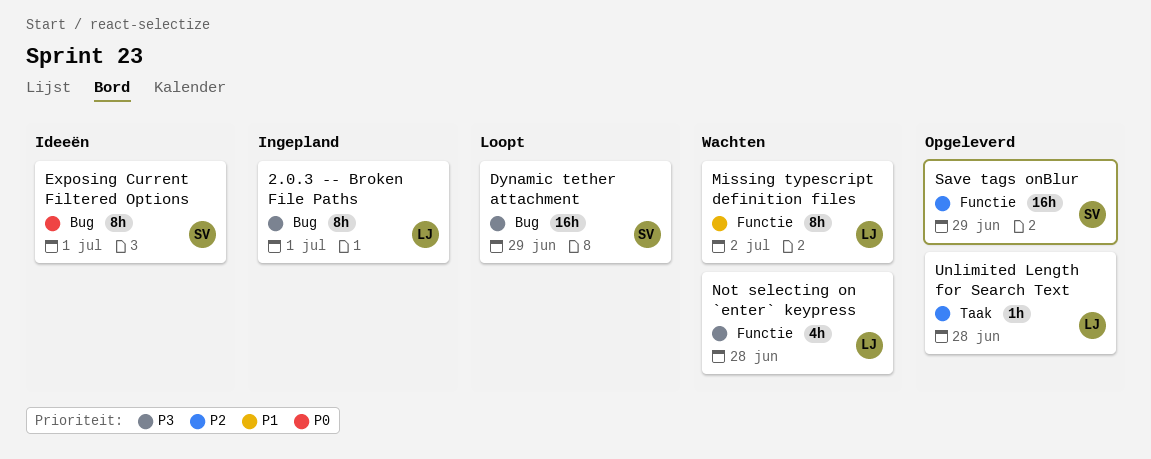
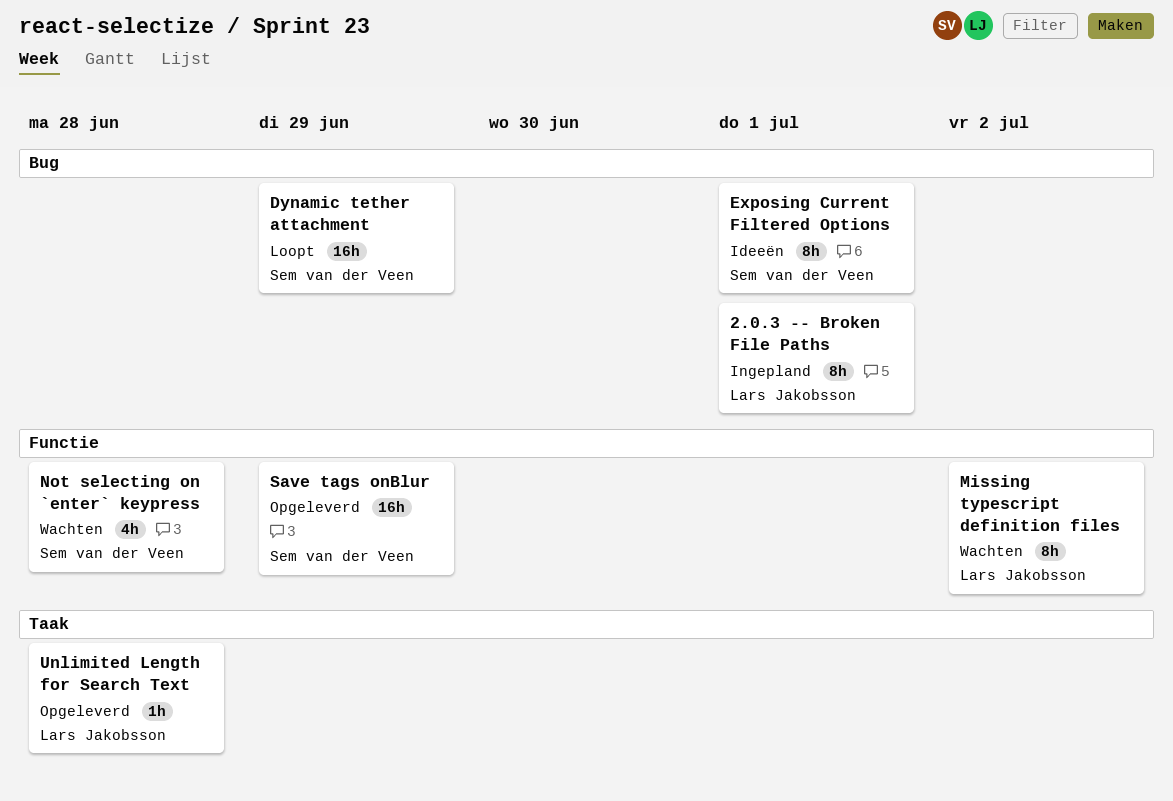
Not selecting on `enter` keypress, owner: Lars Jakobsson -> Sem van der Veen

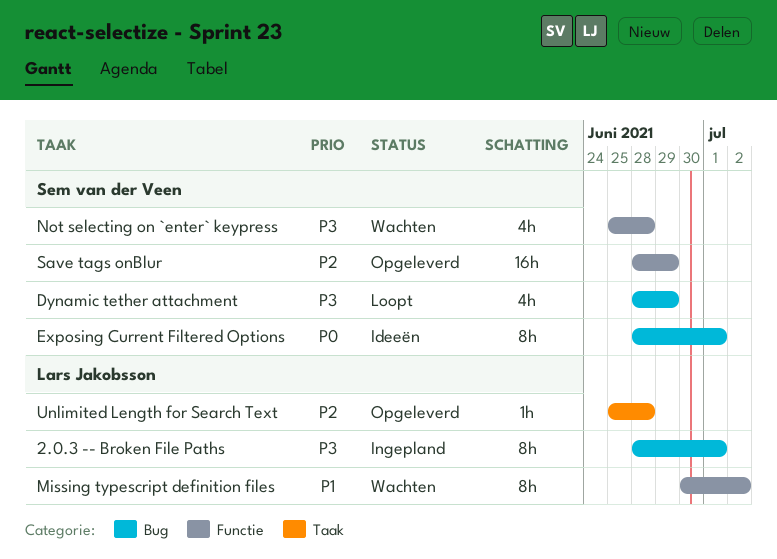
Dynamic tether attachment, estimate: 16h -> 4h

